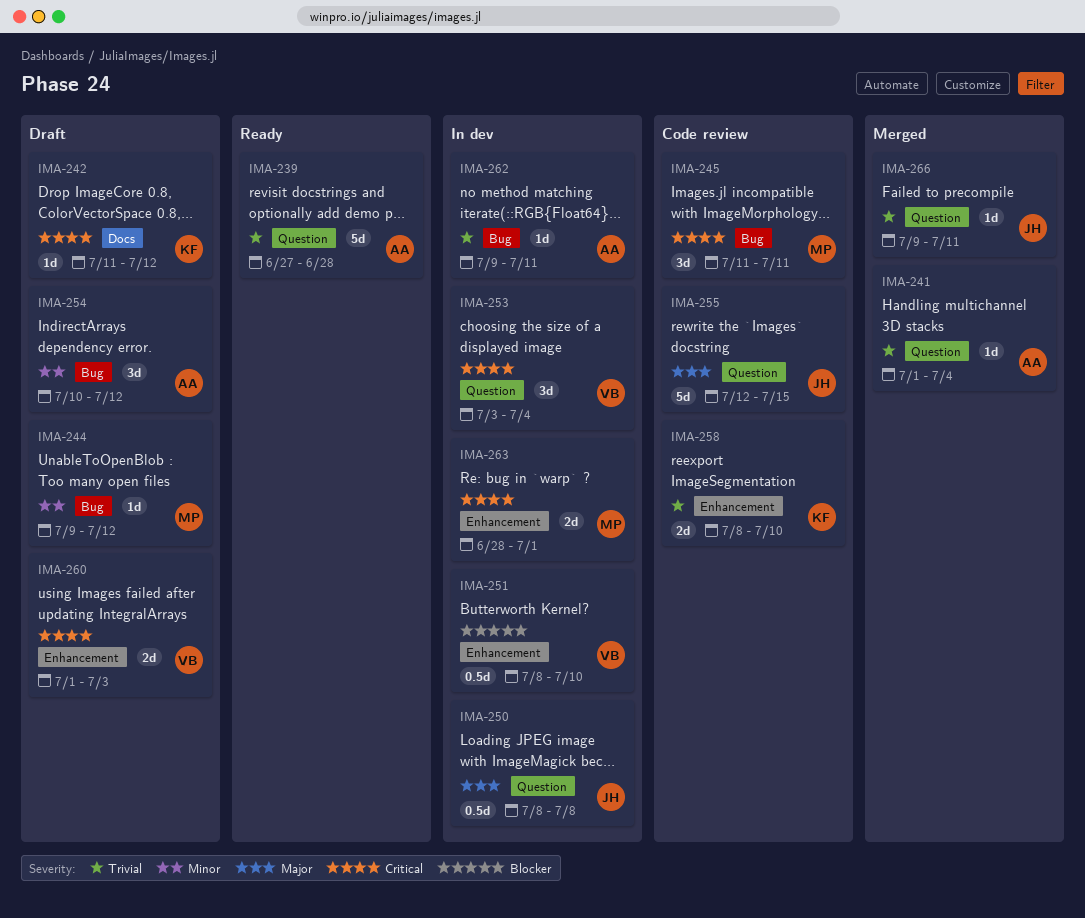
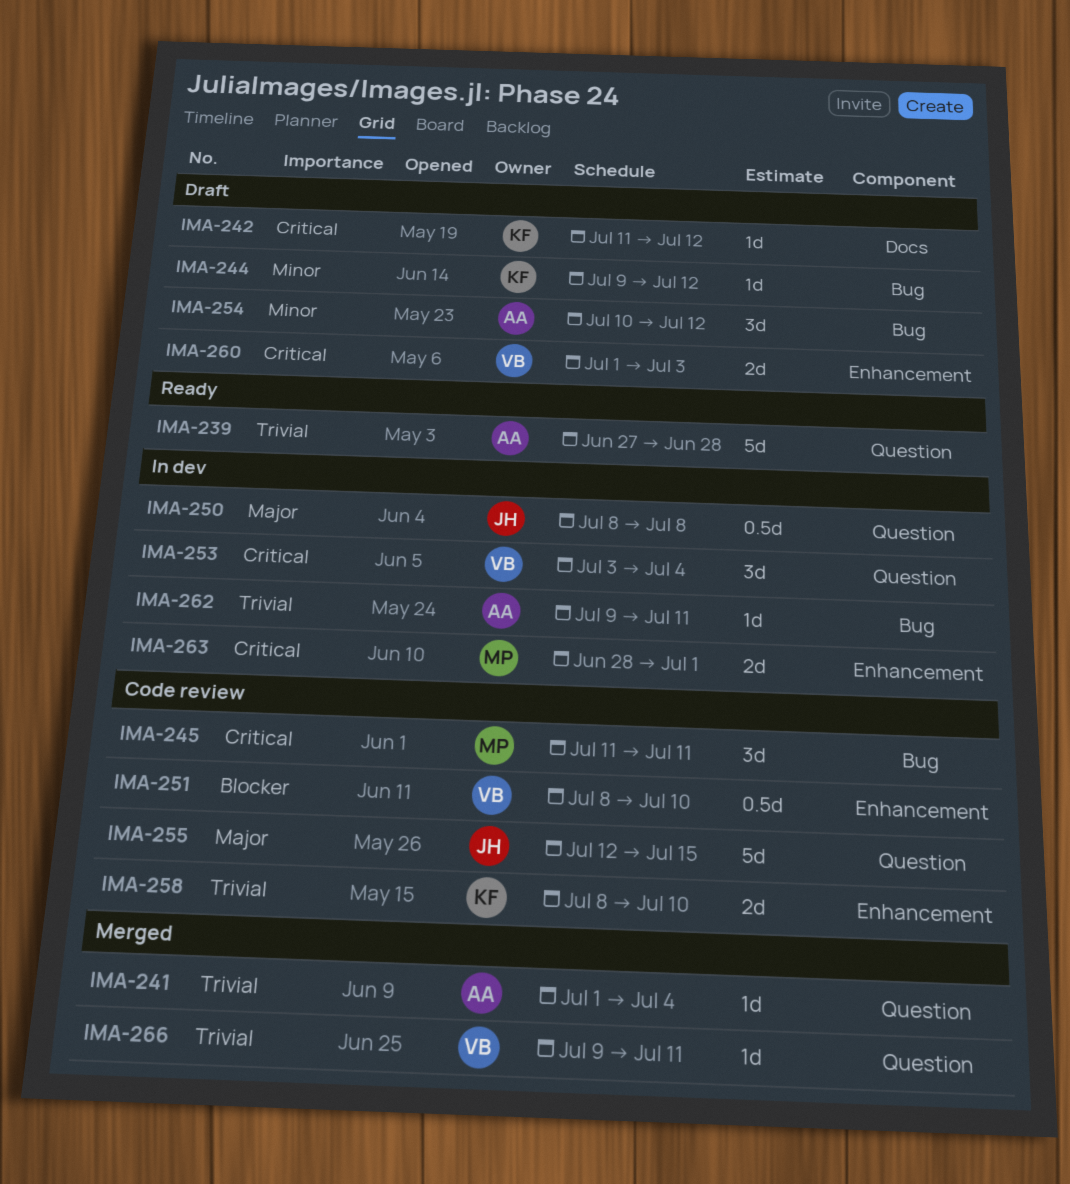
IMA-244, owner: MP -> KF
IMA-251, status: In dev -> Code review
IMA-266, owner: JH -> VB

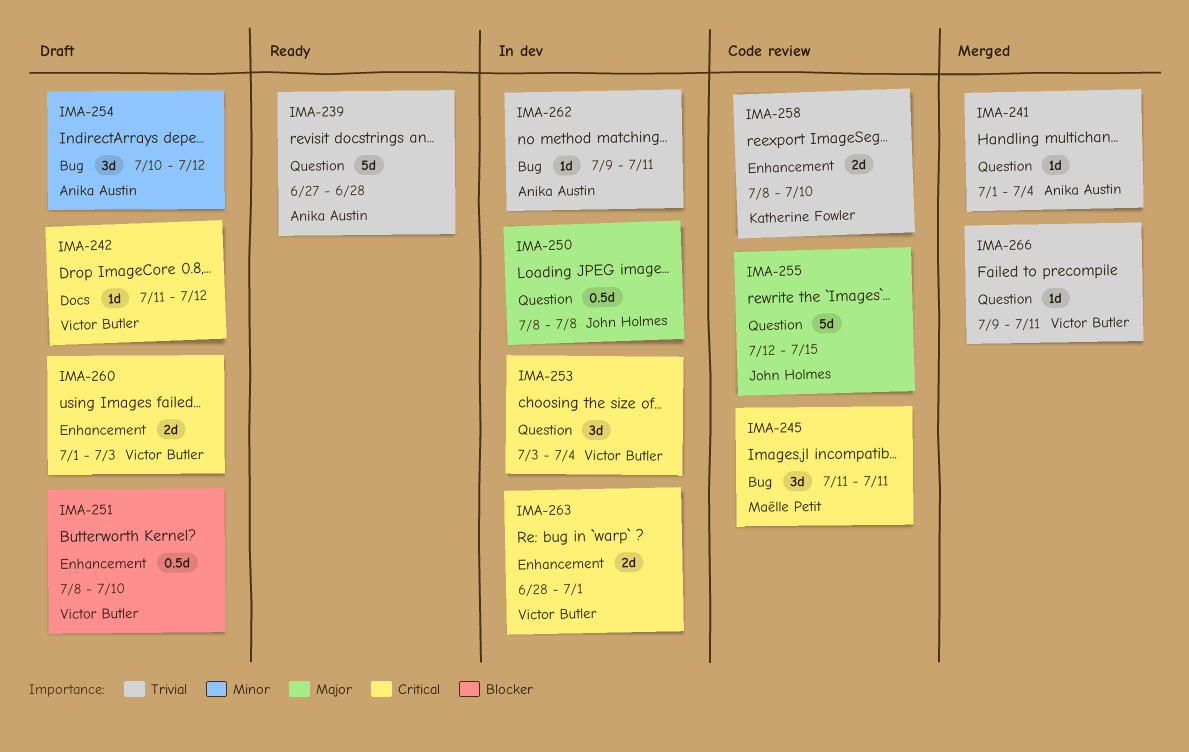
IMA-242, owner: Katherine Fowler -> Victor Butler
IMA-244: present -> none
IMA-251, status: Code review -> Draft
IMA-263, owner: Maëlle Petit -> Victor Butler

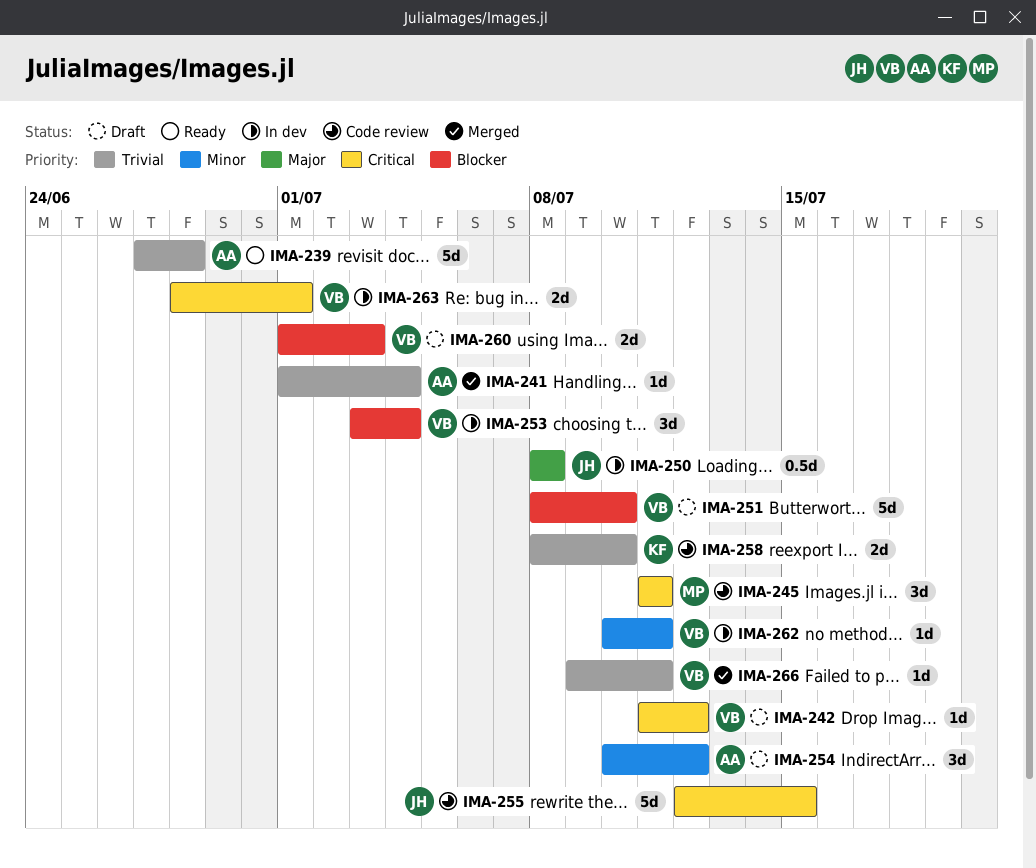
IMA-251, estimate: 0.5d -> 5d
IMA-253, priority: Critical -> Blocker
IMA-255, priority: Major -> Critical
IMA-260, priority: Critical -> Blocker
IMA-262, owner: Anika Austin -> Victor Butler
IMA-262, priority: Trivial -> Minor
IMA-262, start: Jul 9 -> Jul 10

